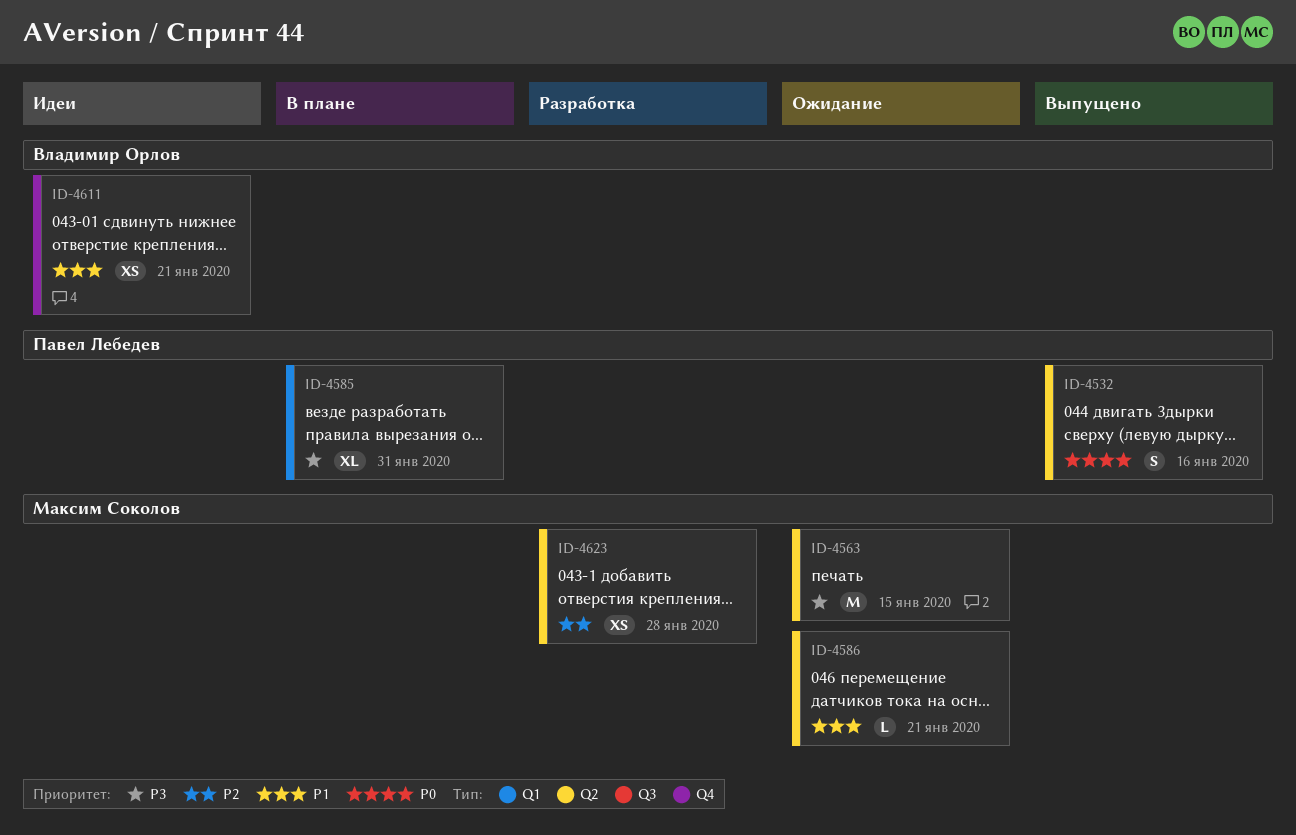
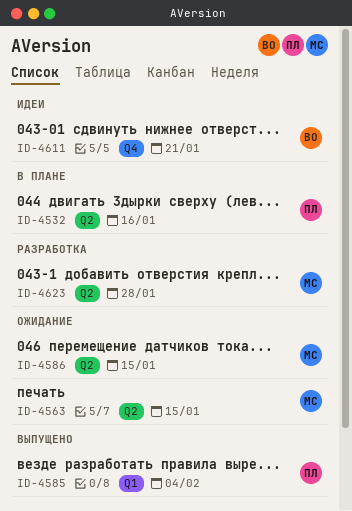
ID-4532, status: Выпущено -> В плане
ID-4585, status: В плане -> Выпущено
ID-4585, due: Jan 31 -> Feb 4
ID-4586, due: Jan 21 -> Jan 15

